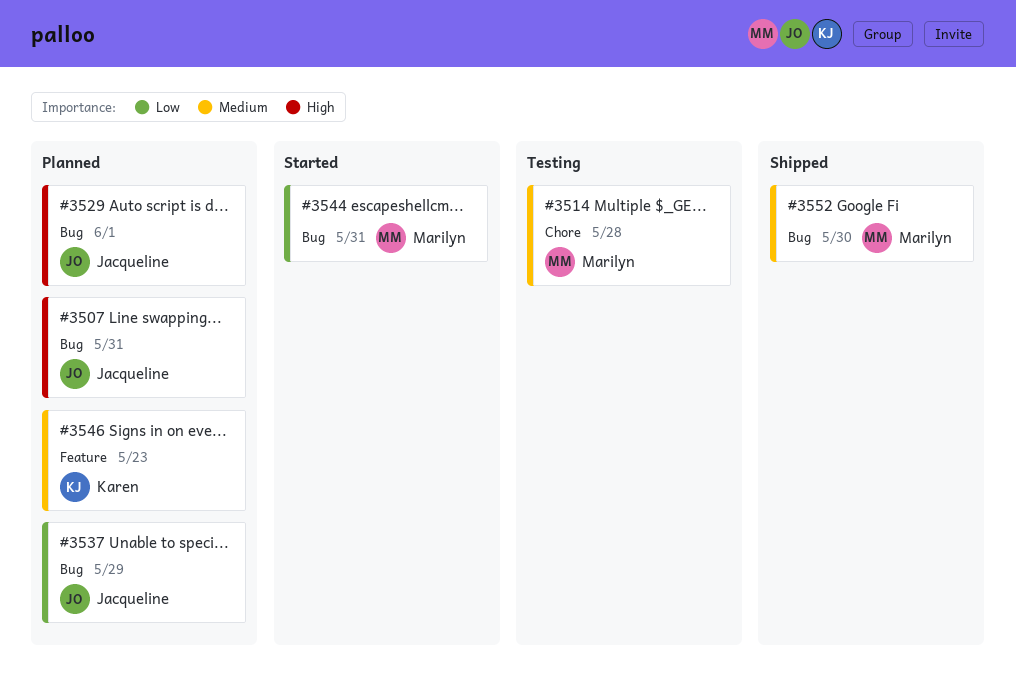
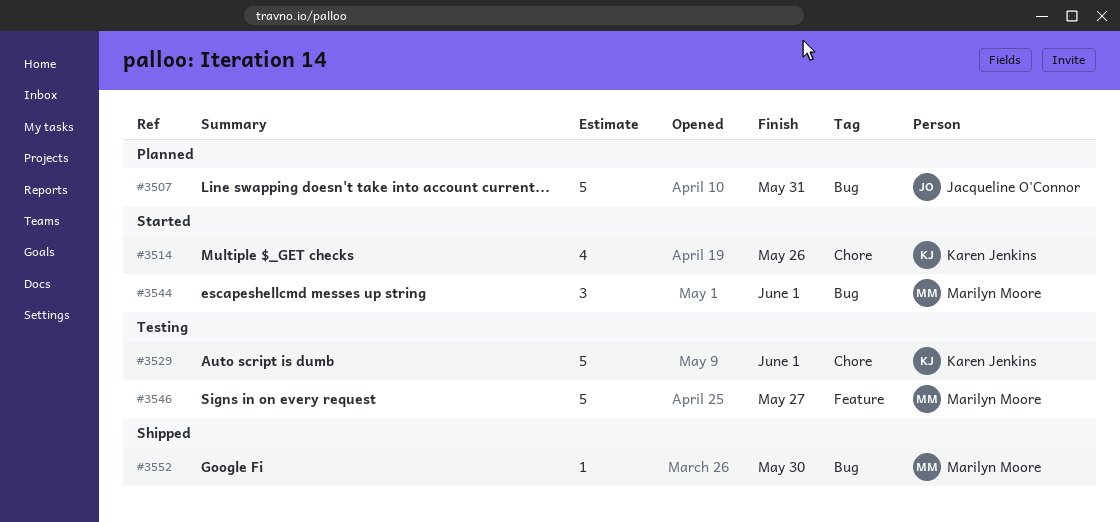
#3514, status: Testing -> Started
#3514, owner: Marilyn Moore -> Karen Jenkins
#3514, due: May 28 -> May 26
#3529, status: Planned -> Testing
#3529, owner: Jacqueline O'Connor -> Karen Jenkins
#3529, label: Bug -> Chore
#3537: present -> none
#3544, due: May 31 -> Jun 1
#3546, status: Planned -> Testing
#3546, owner: Karen Jenkins -> Marilyn Moore
#3546, due: May 23 -> May 27

